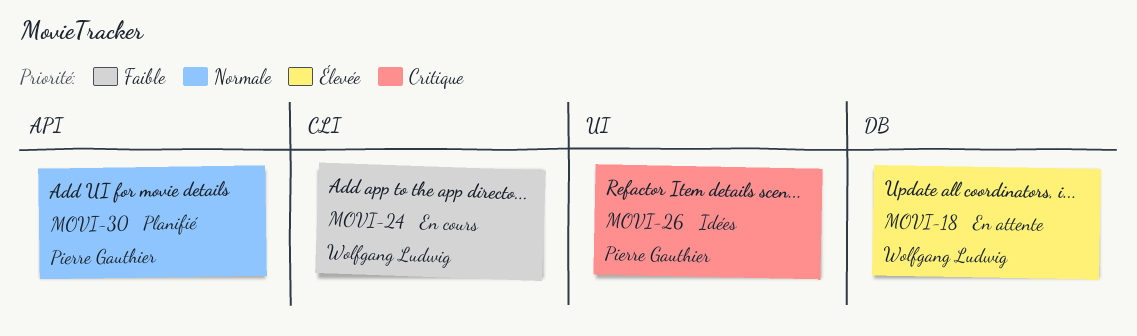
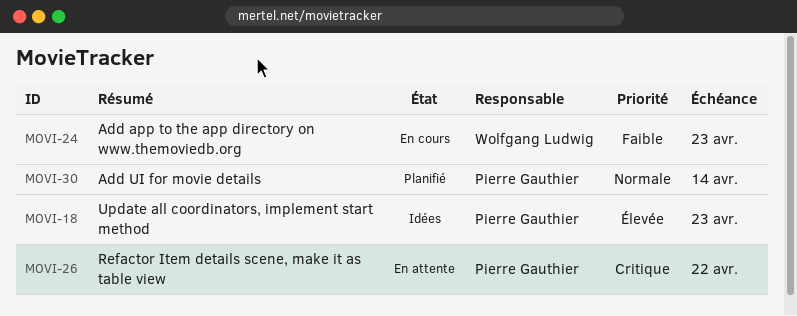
MOVI-18, status: En attente -> Idées
MOVI-18, owner: Wolfgang Ludwig -> Pierre Gauthier
MOVI-26, status: Idées -> En attente

